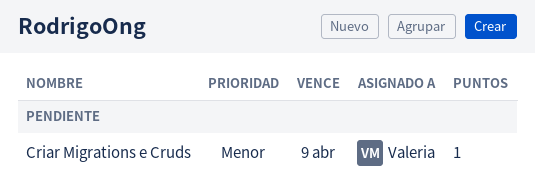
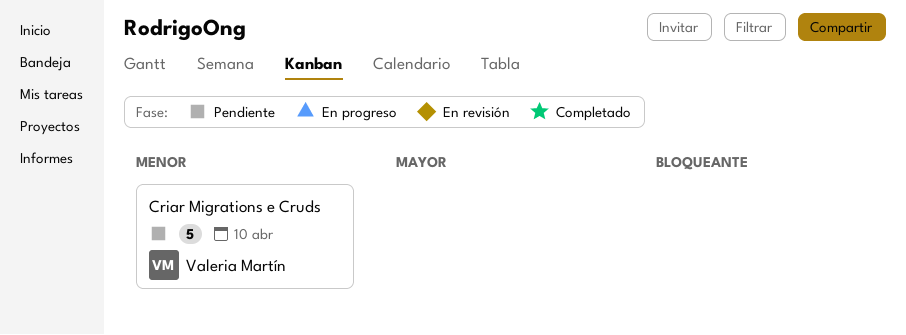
Criar Migrations e Cruds, estimate: 1 -> 5
Criar Migrations e Cruds, due: Apr 9 -> Apr 10

